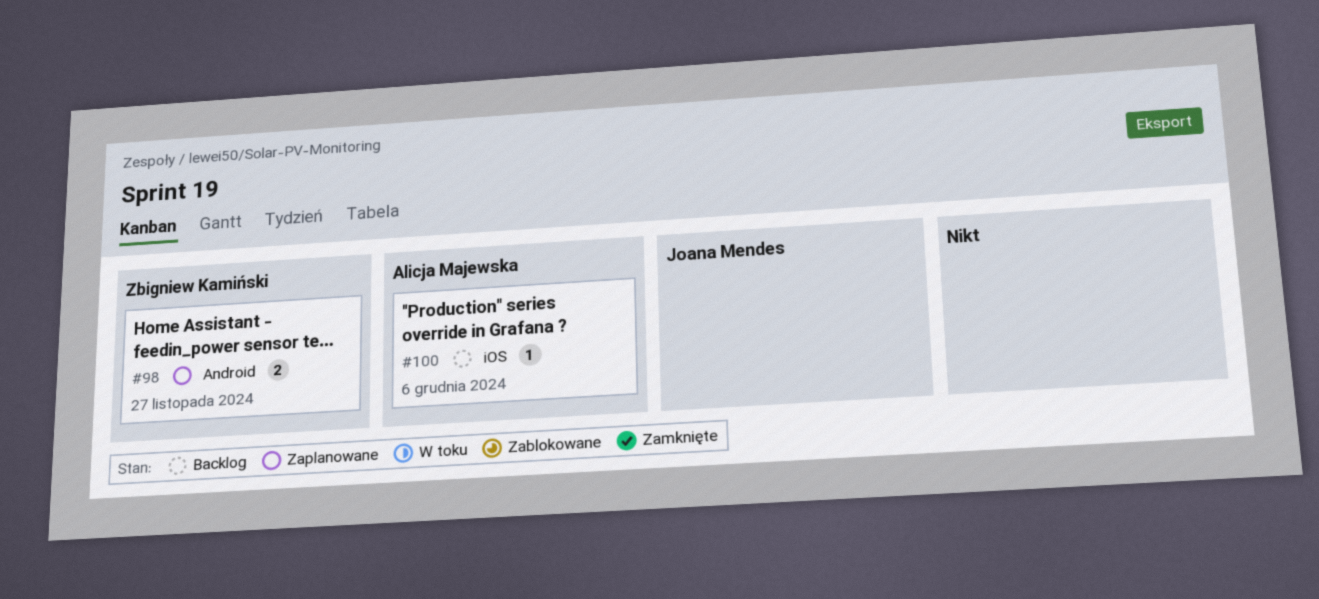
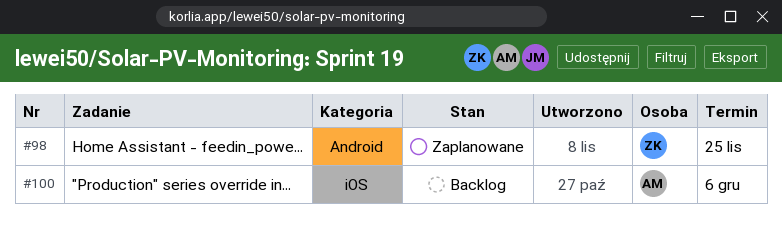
#98, due: Nov 27 -> Nov 25

